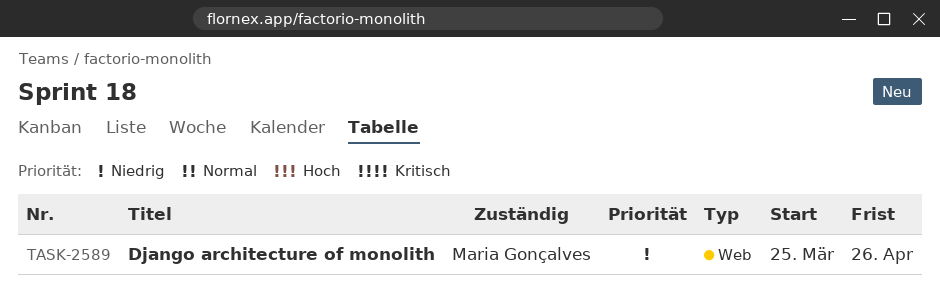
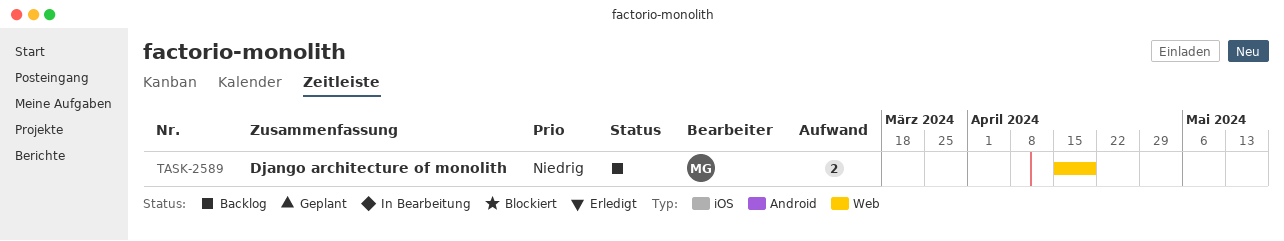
TASK-2589, start: Mar 25 -> Apr 15
TASK-2589, due: Apr 26 -> Apr 19

